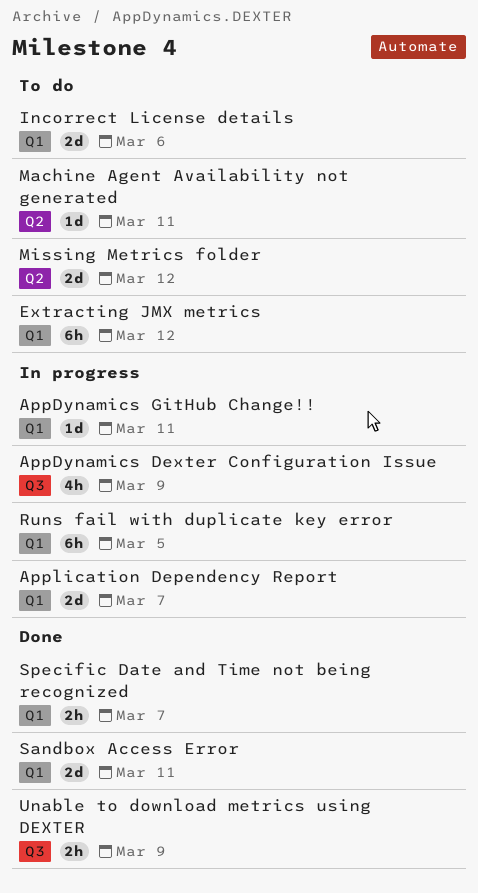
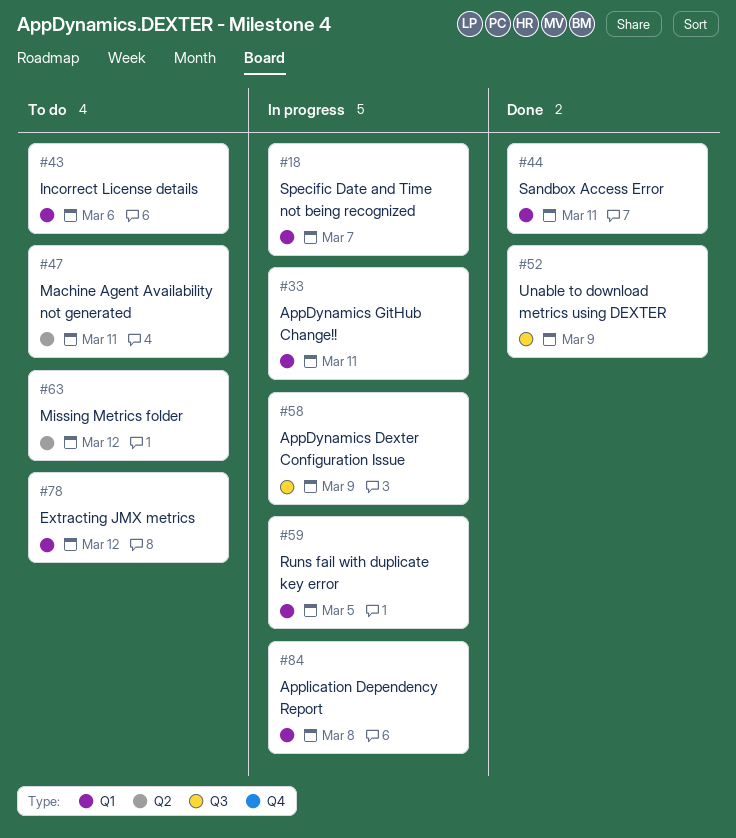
Application Dependency Report, due: Mar 7 -> Mar 8
Specific Date and Time not being recognized, status: Done -> In progress

